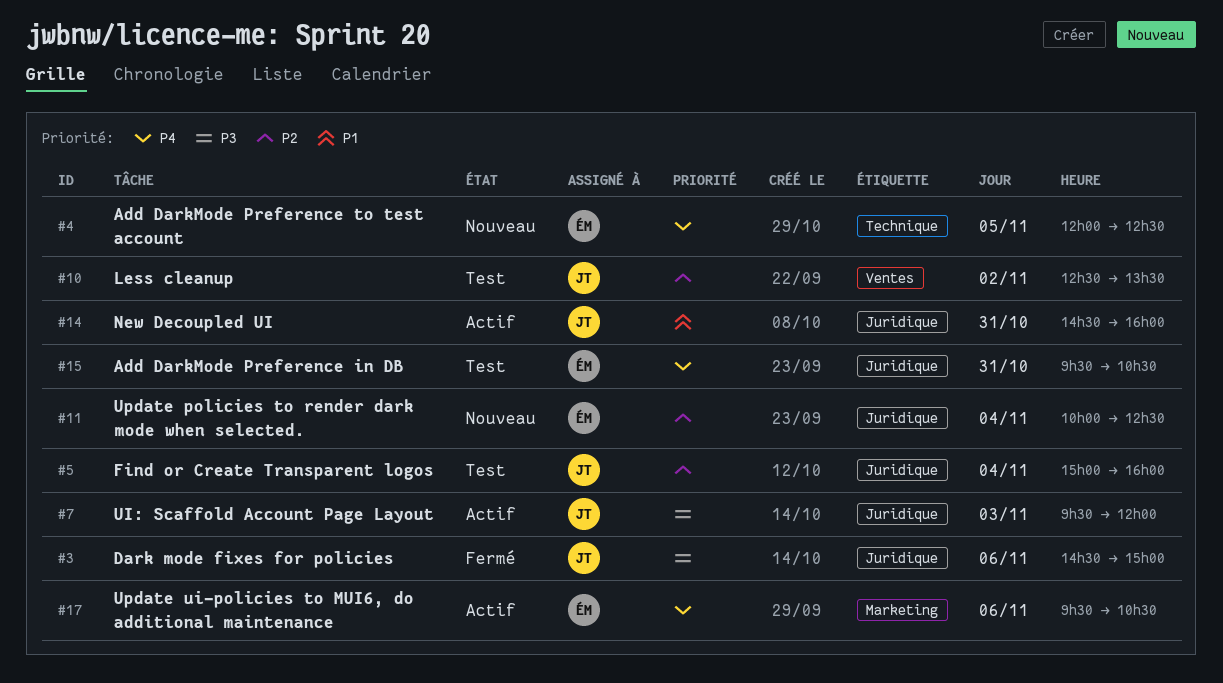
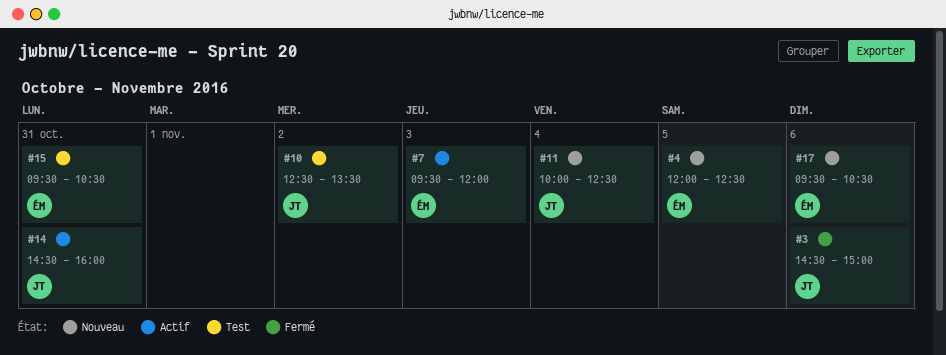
#5: present -> none
#7, owner: JT -> ÉM
#11, owner: ÉM -> JT
#17, status: Actif -> Nouveau

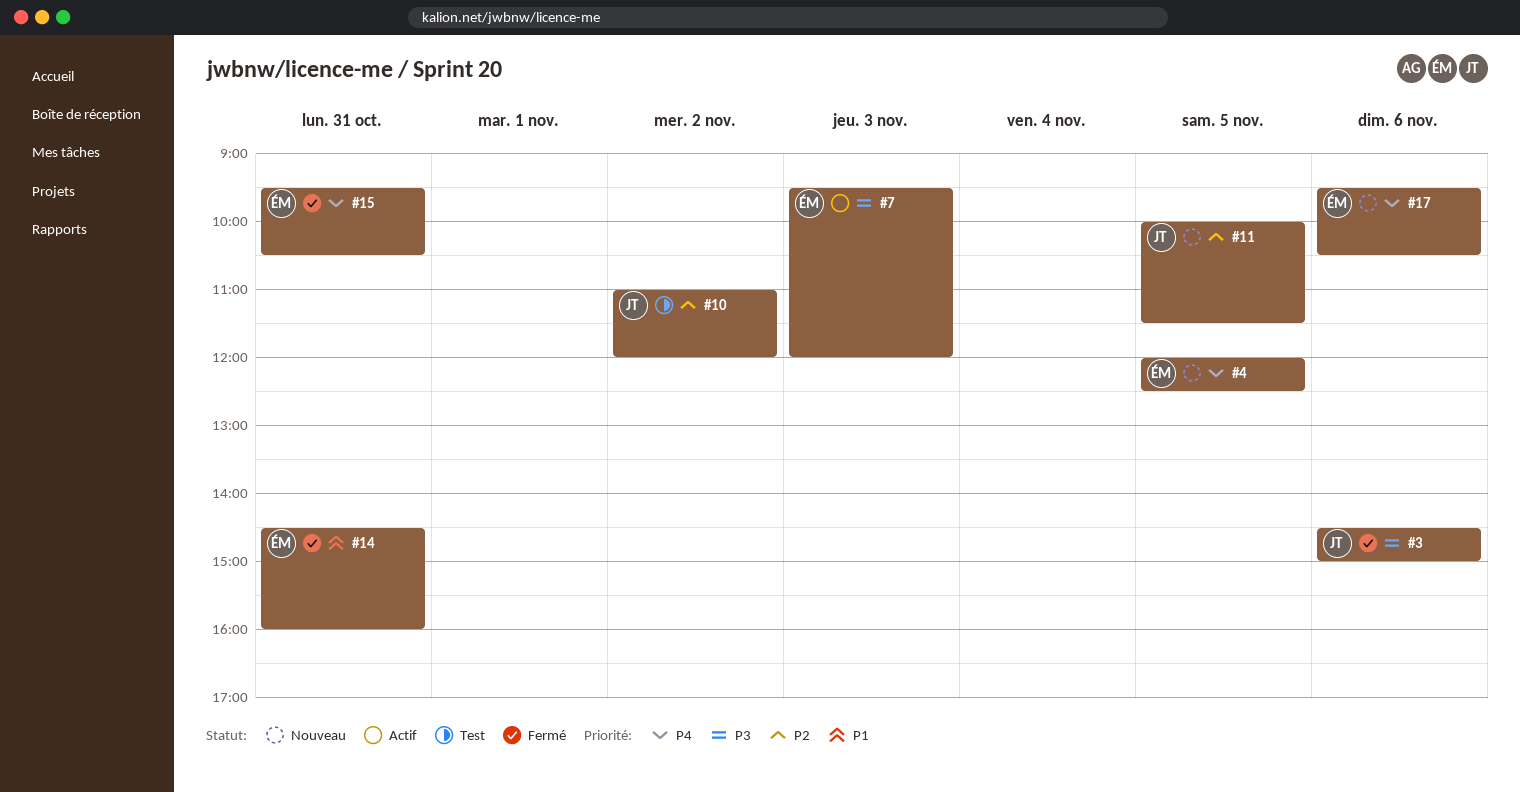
#10, begins: 12:30 -> 11:00
#10, ends: 13:30 -> 12:00
#11, day: Nov 4 -> Nov 5
#11, ends: 12:30 -> 11:30
#14, status: Actif -> Fermé
#14, owner: JT -> ÉM
#15, status: Test -> Fermé

